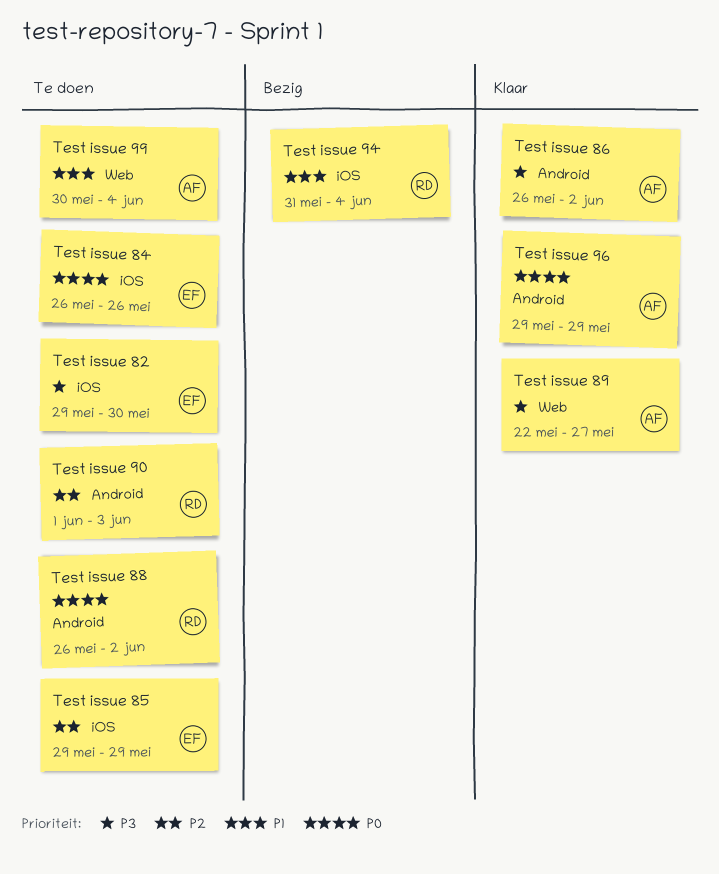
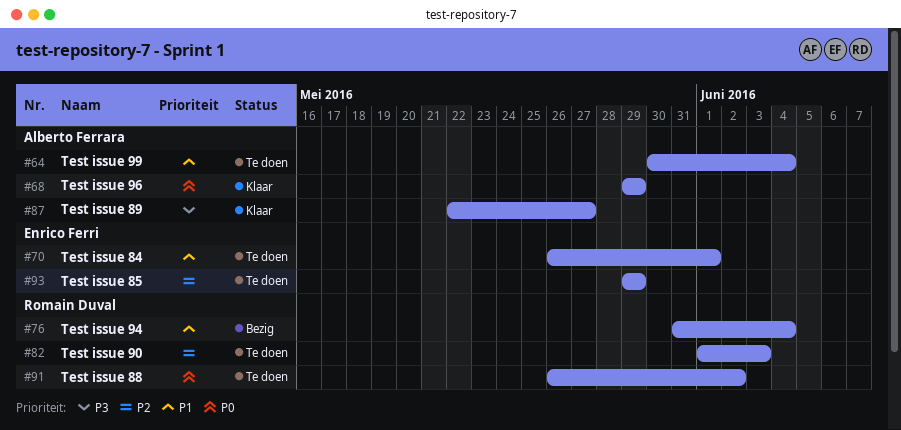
Test issue 82: present -> none
Test issue 84, priority: P0 -> P1
Test issue 84, due: May 26 -> Jun 1
Test issue 86: present -> none

